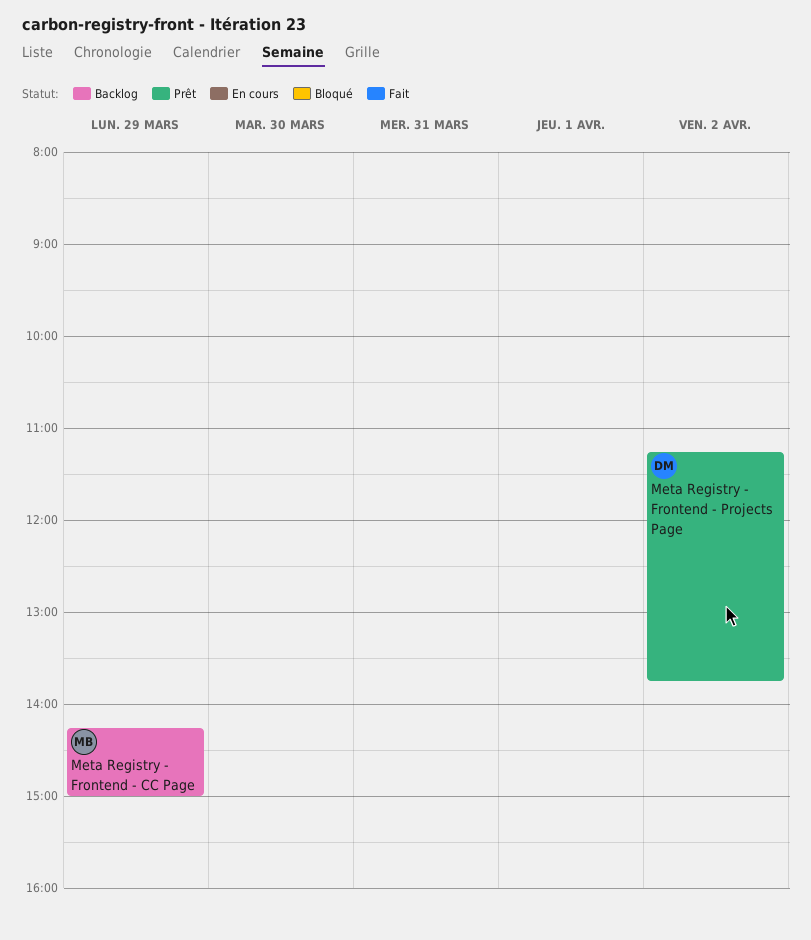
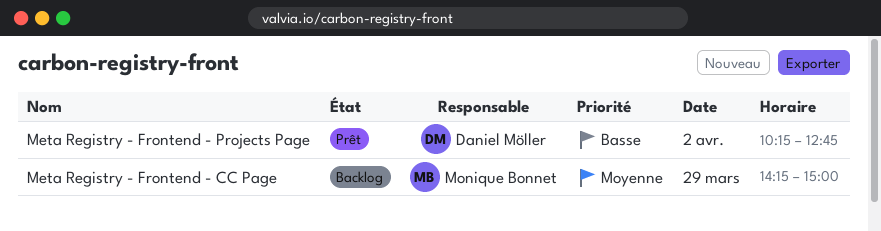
Meta Registry - Frontend - Projects Page, begins: 11:15 -> 10:15
Meta Registry - Frontend - Projects Page, ends: 13:45 -> 12:45

